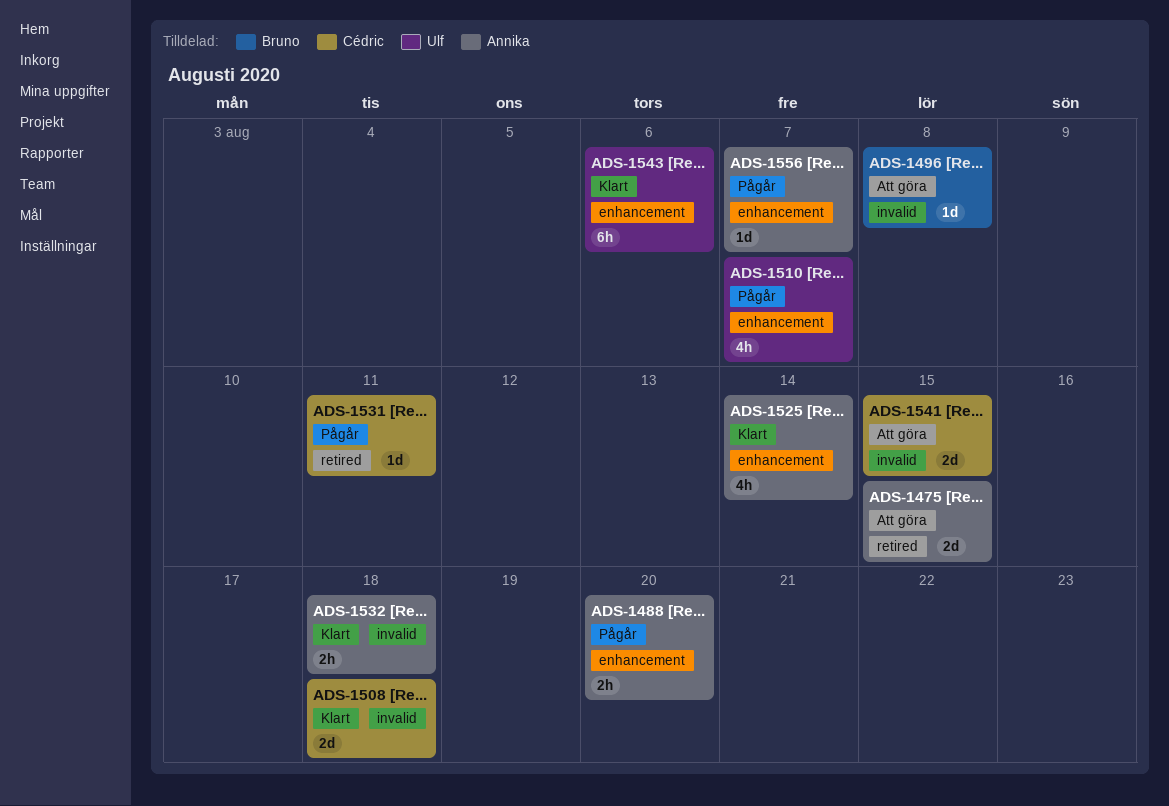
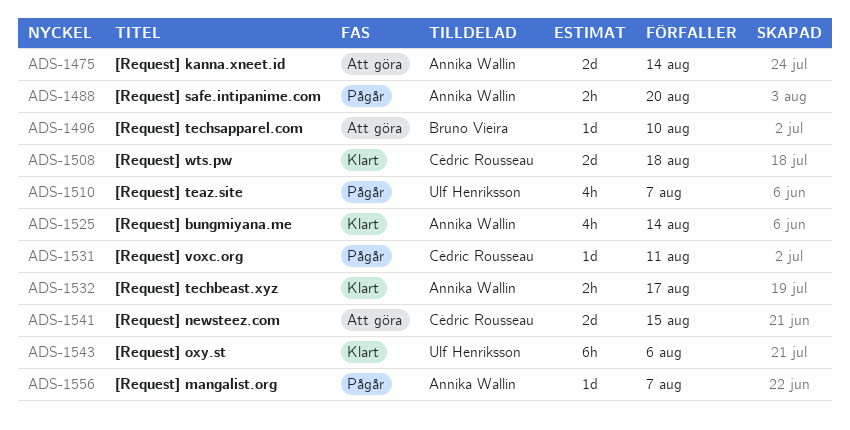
ADS-1475, due: Aug 15 -> Aug 14
ADS-1496, due: Aug 8 -> Aug 10
ADS-1532, due: Aug 18 -> Aug 17

